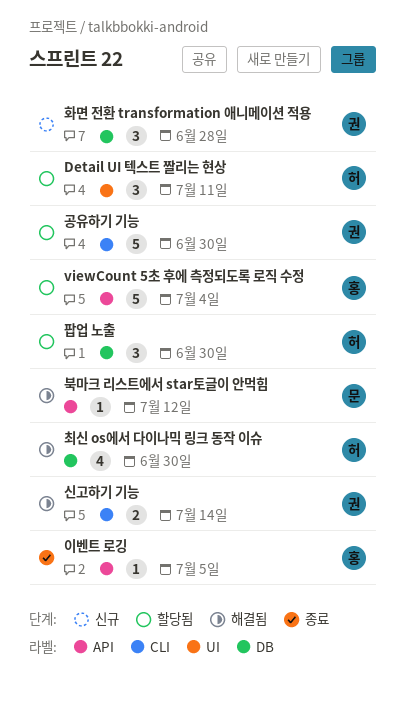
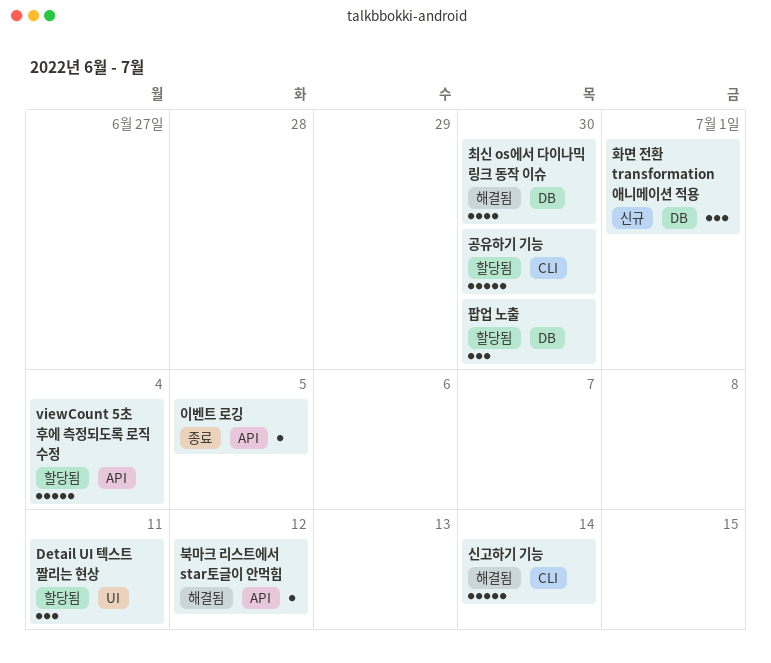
신고하기 기능, estimate: 2 -> 5
화면 전환 transformation 애니메이션 적용, due: Jun 28 -> Jul 1

